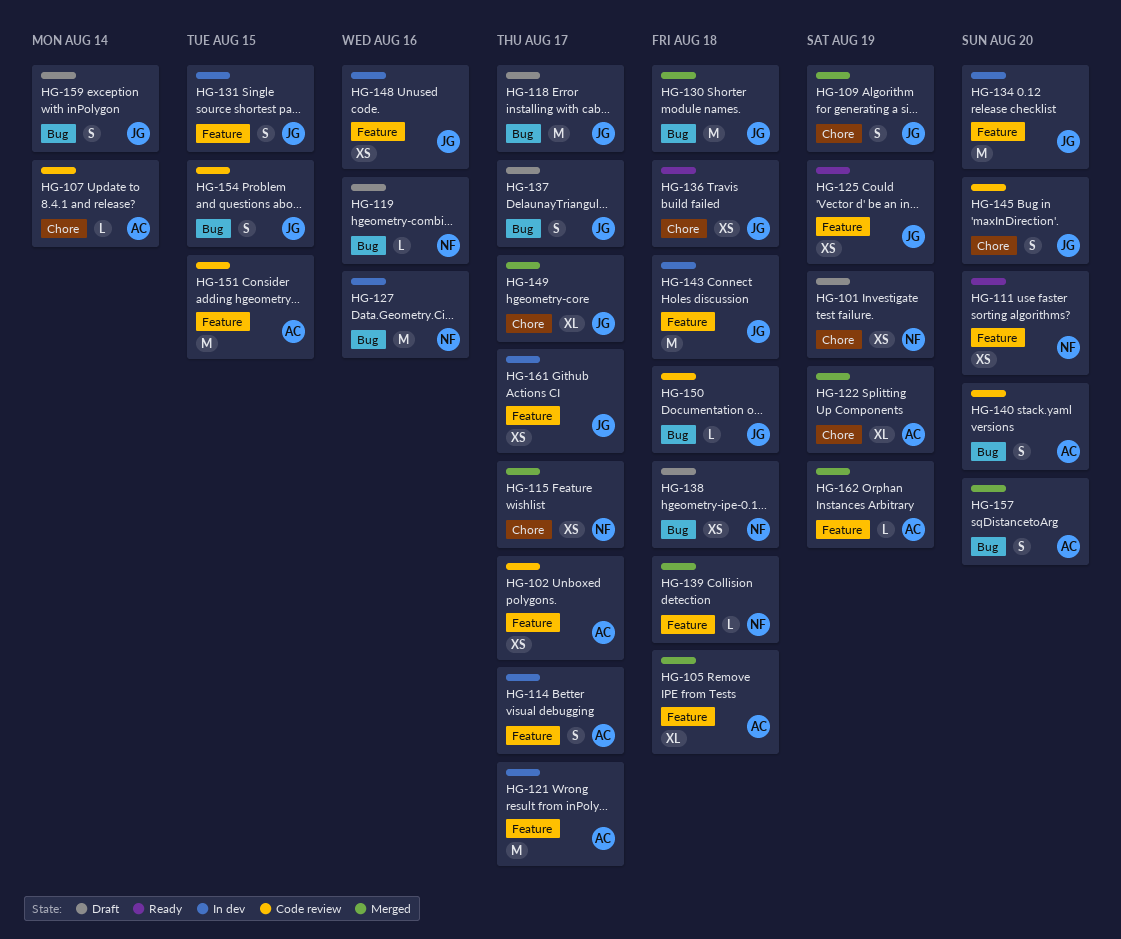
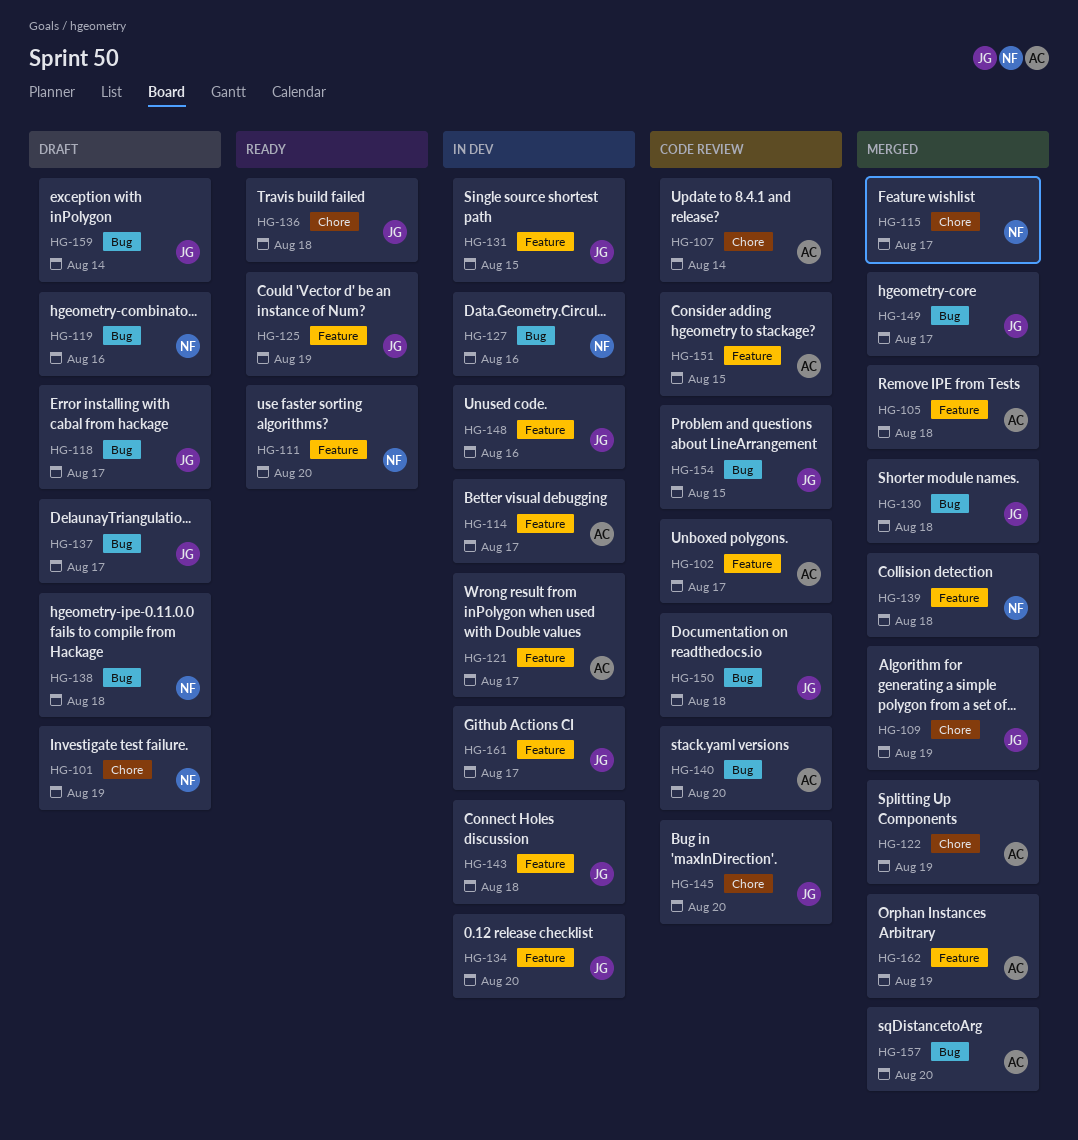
HG-149, label: Chore -> Bug

